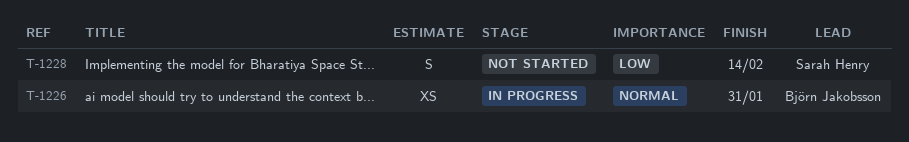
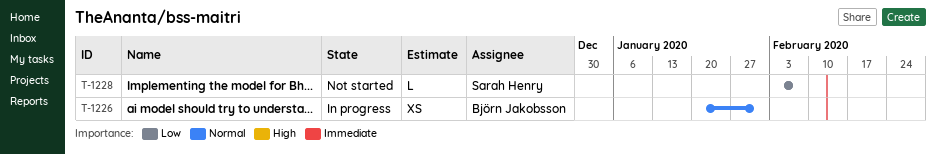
T-1228, estimate: S -> L
T-1228, due: Feb 14 -> Feb 7

